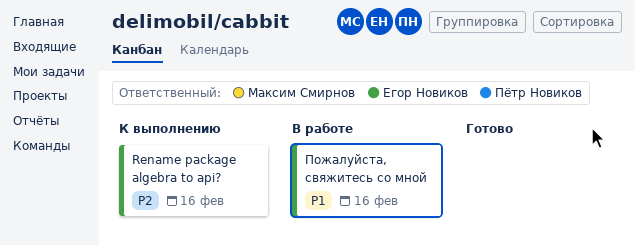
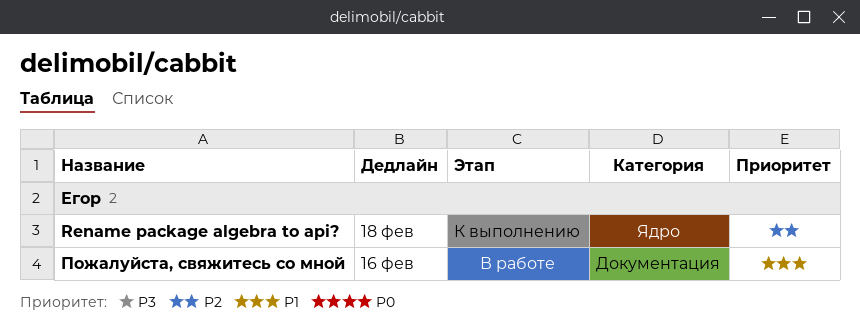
Rename package algebra to api?, due: Feb 16 -> Feb 18

